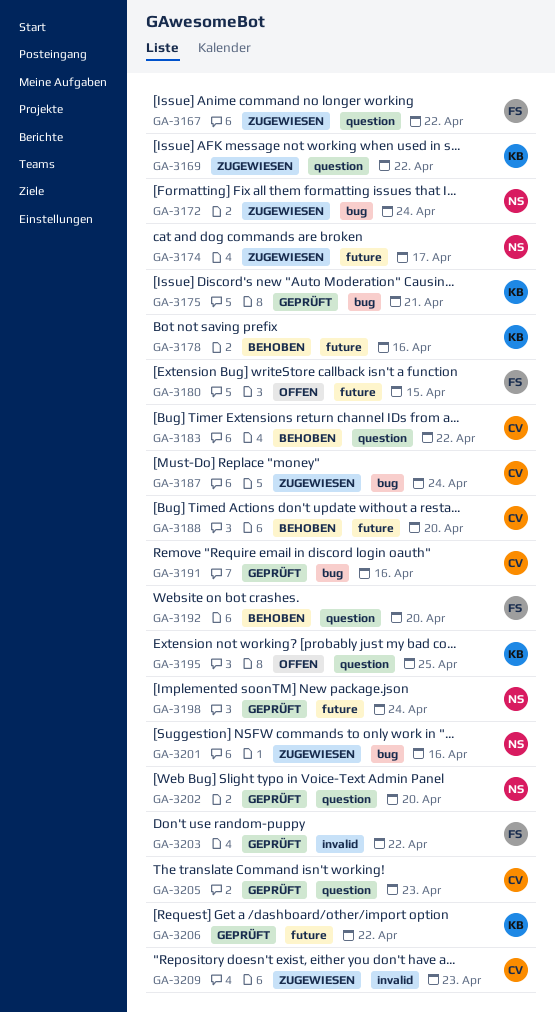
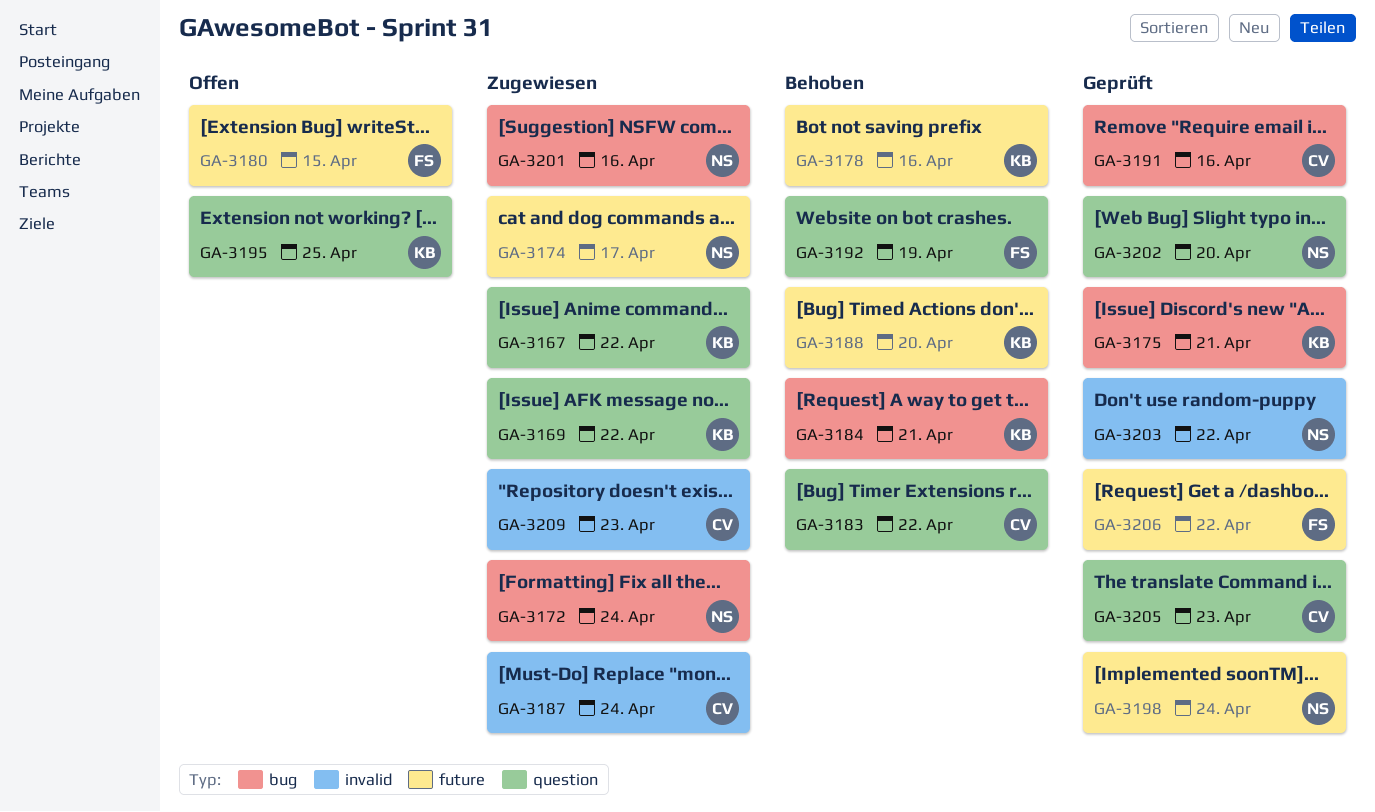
GA-3167, owner: FS -> KB
GA-3184: none -> present
GA-3187, label: bug -> invalid
GA-3188, owner: CV -> KB
GA-3192, due: Apr 20 -> Apr 19
GA-3203, owner: FS -> NS
GA-3206, owner: KB -> FS

